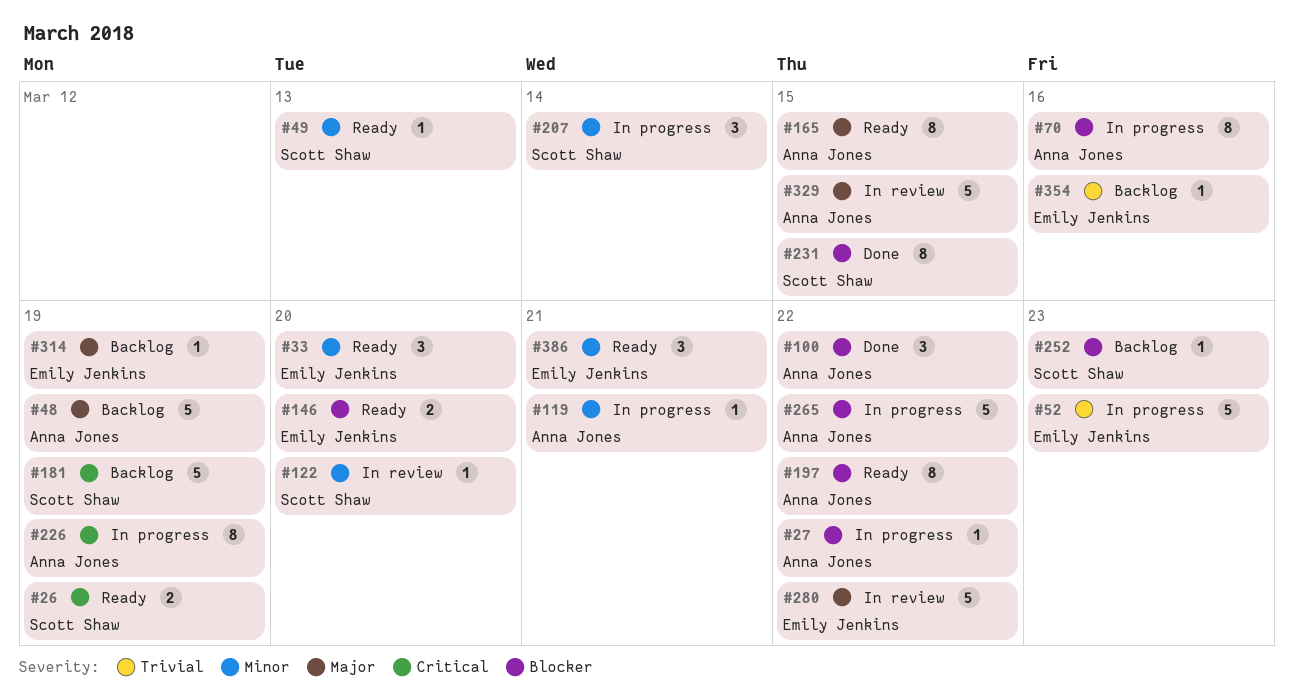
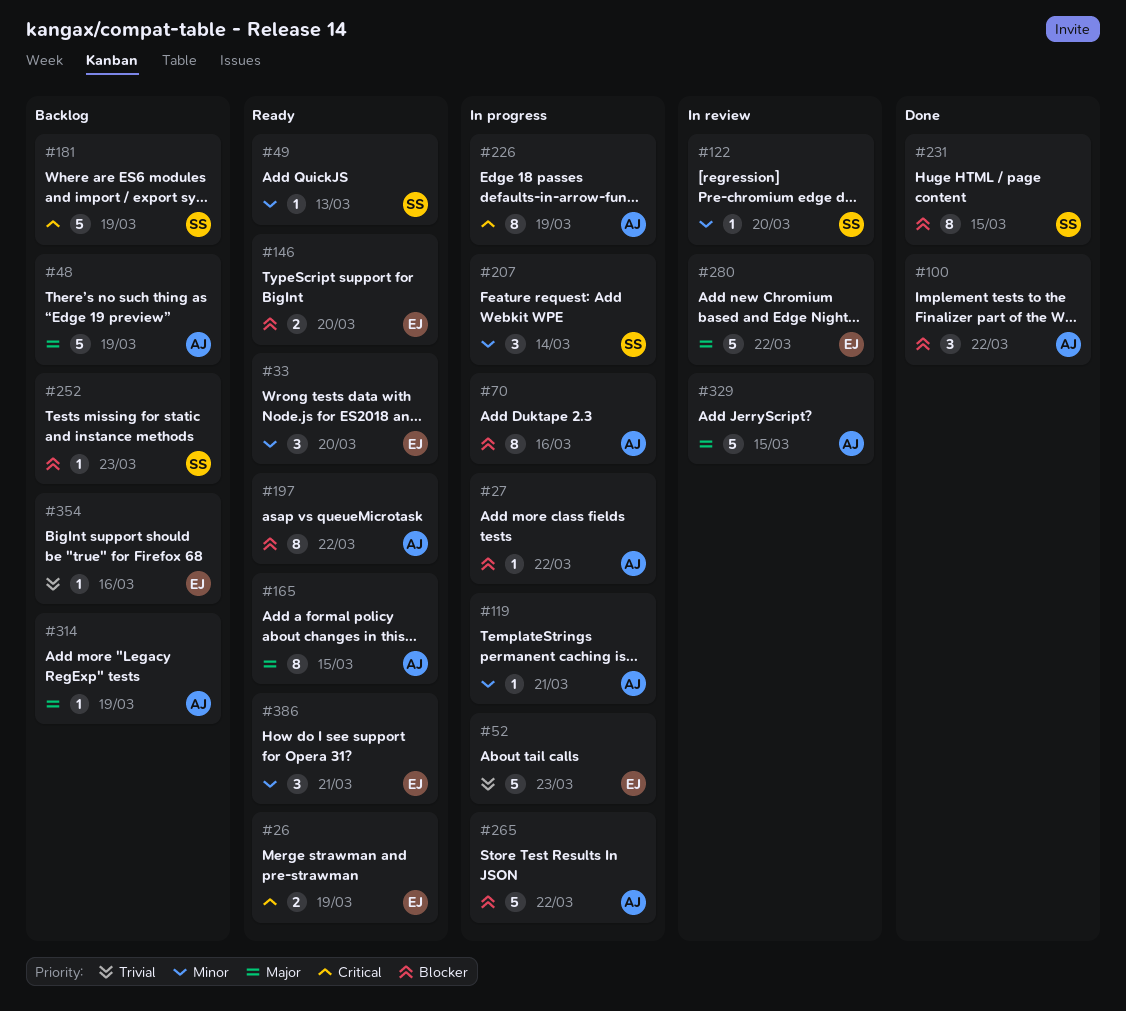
#26, owner: Scott Shaw -> Emily Jenkins
#314, owner: Emily Jenkins -> Anna Jones

